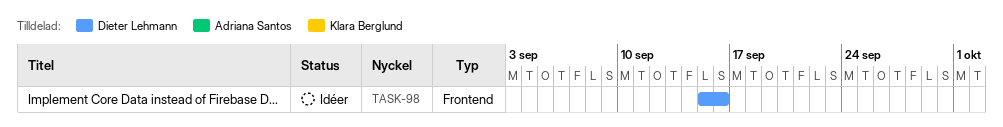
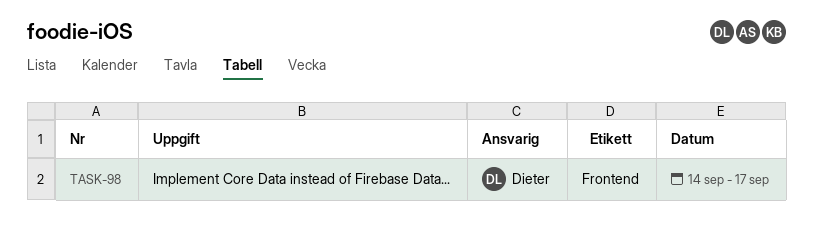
TASK-98, start: Sep 15 -> Sep 14
TASK-98, due: Sep 16 -> Sep 17

